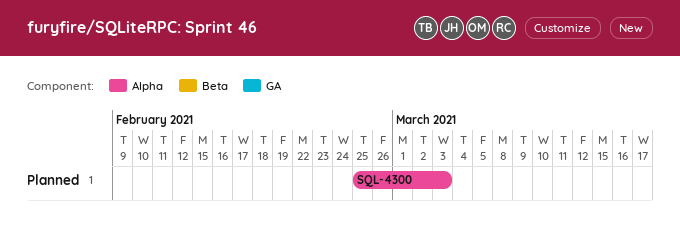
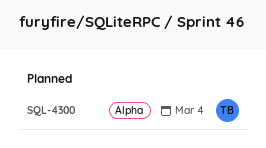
SQL-4300, due: Mar 3 -> Mar 4

